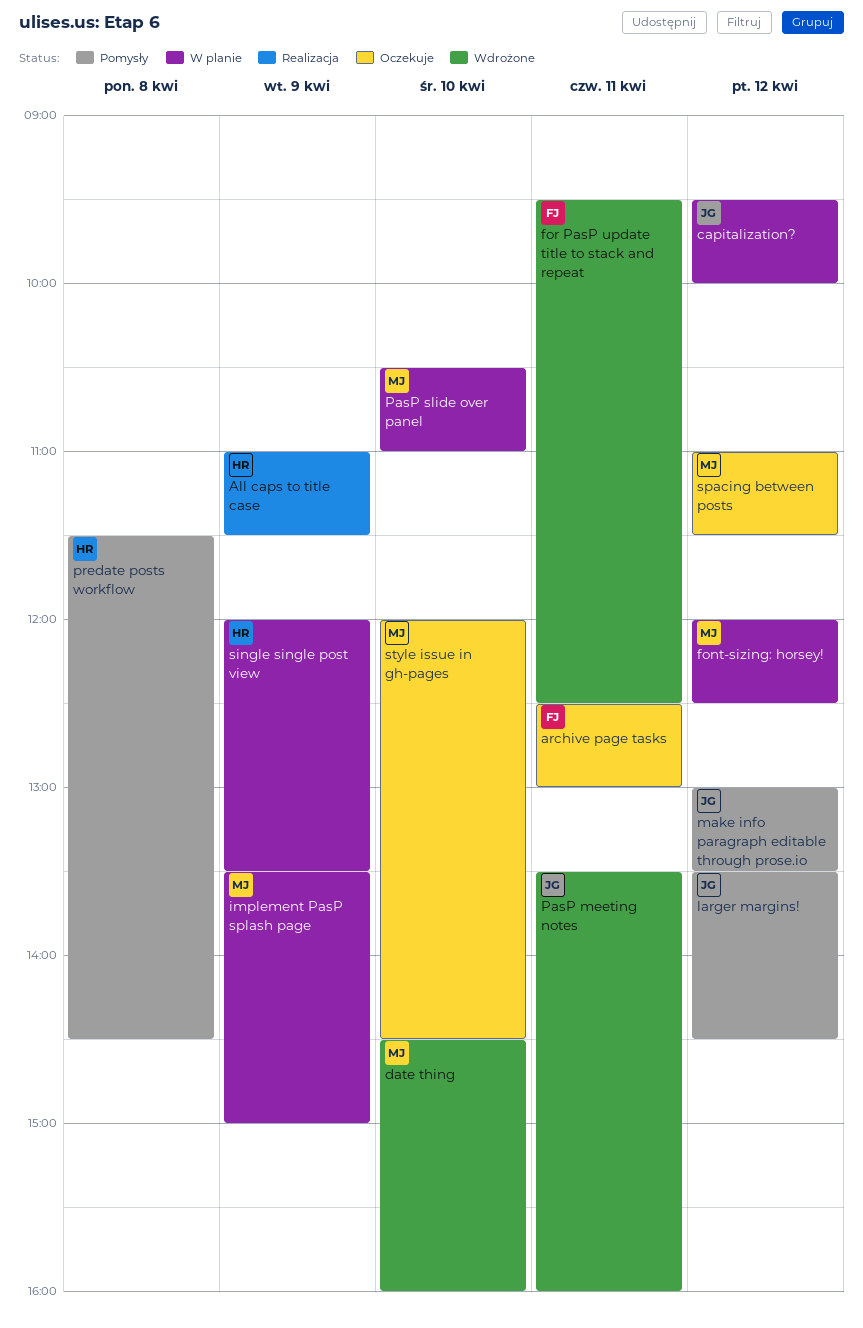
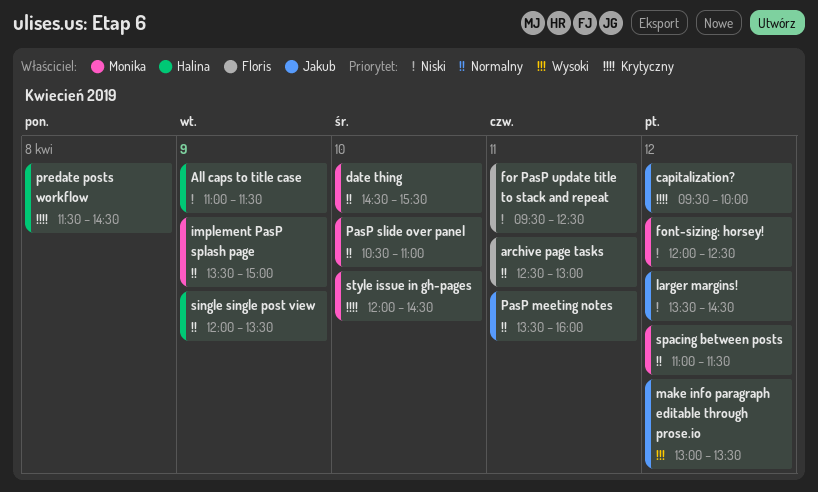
date thing, ends: 16:00 -> 15:30

